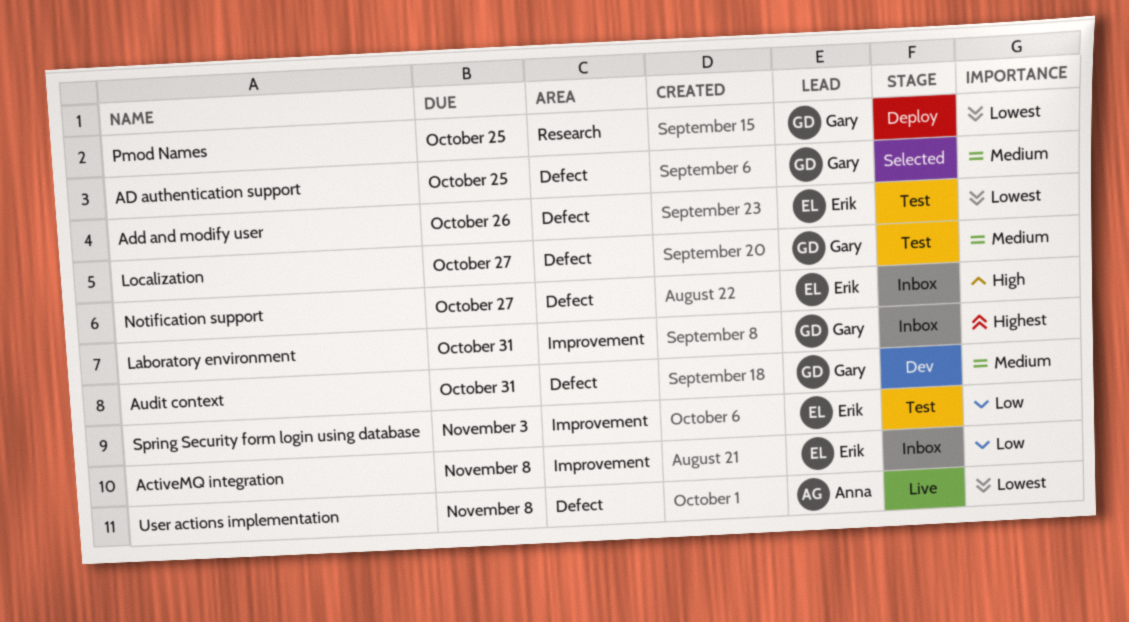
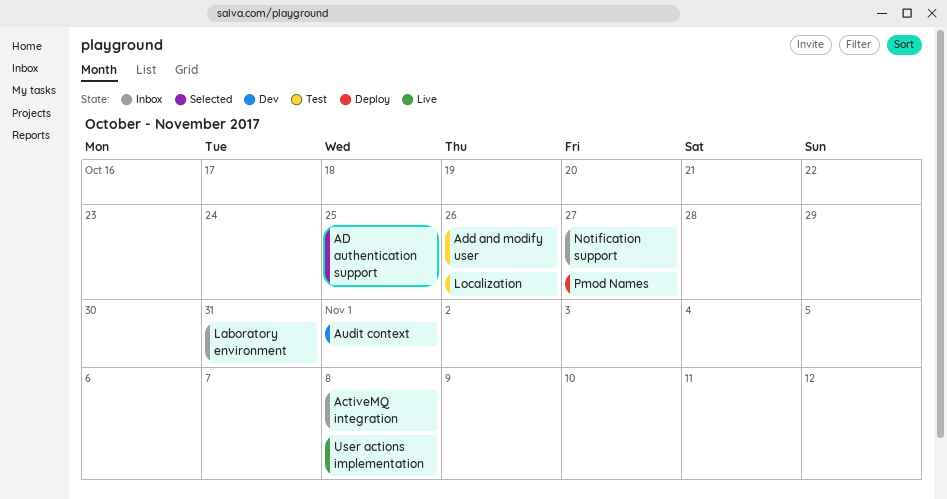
Audit context, due: Oct 31 -> Nov 1
Localization, due: Oct 27 -> Oct 26
Pmod Names, due: Oct 25 -> Oct 27
Spring Security form login using database: present -> none

